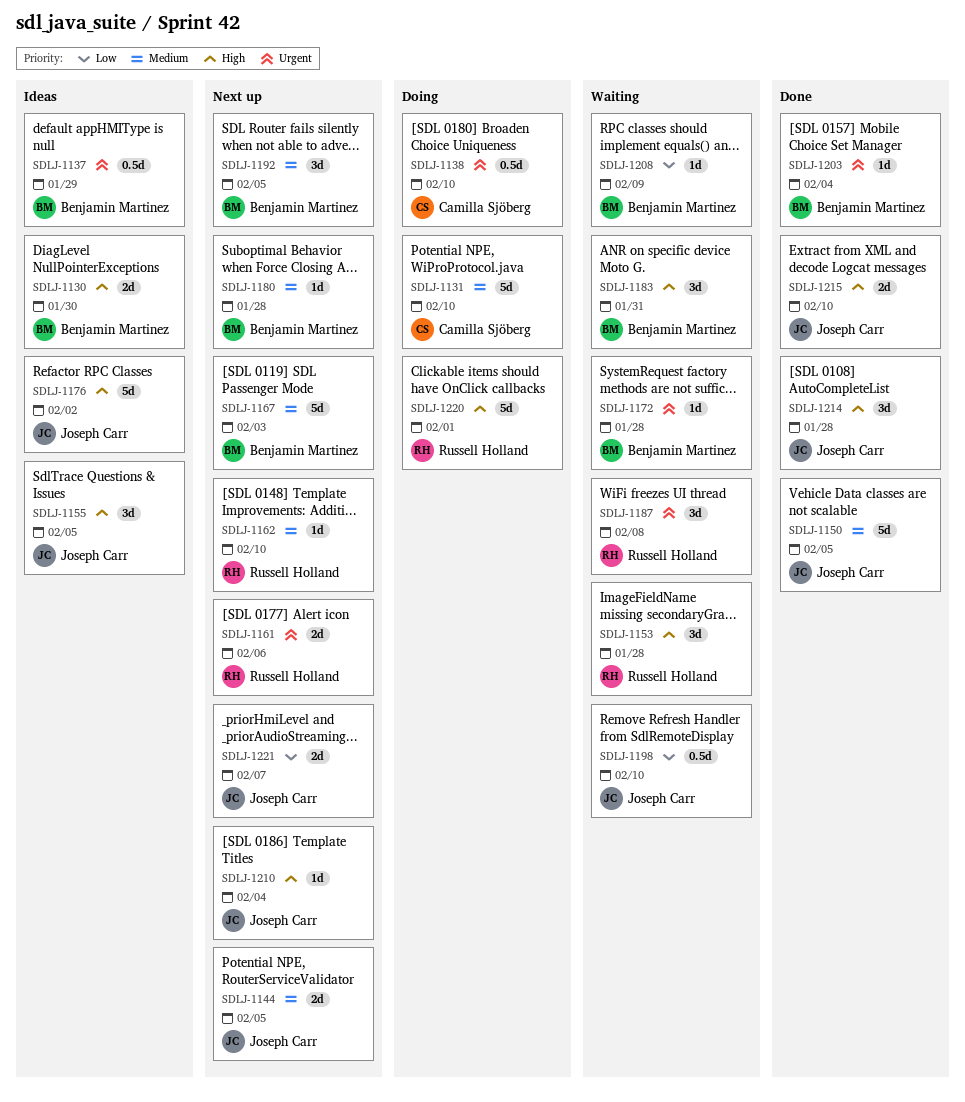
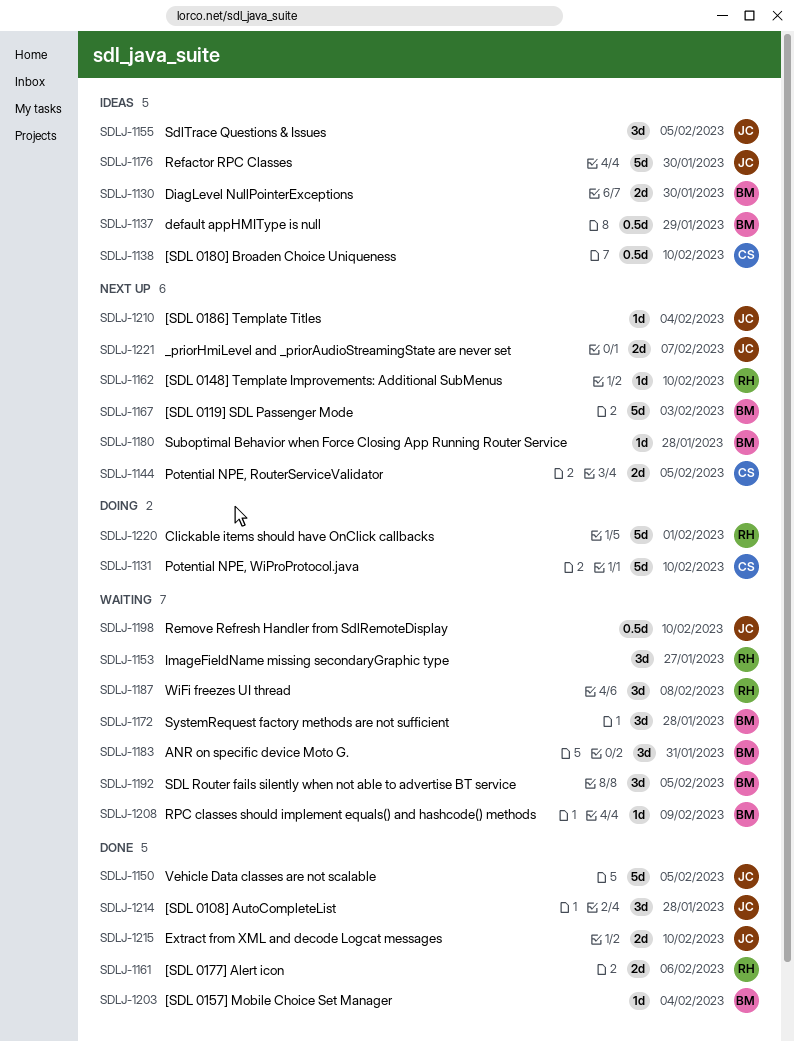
SDLJ-1138, status: Doing -> Ideas
SDLJ-1144, owner: Joseph Carr -> Camilla Sjöberg
SDLJ-1153, due: Jan 28 -> Jan 27
SDLJ-1161, status: Next up -> Done
SDLJ-1172, estimate: 1d -> 3d
SDLJ-1176, due: Feb 2 -> Jan 30
SDLJ-1192, status: Next up -> Waiting

